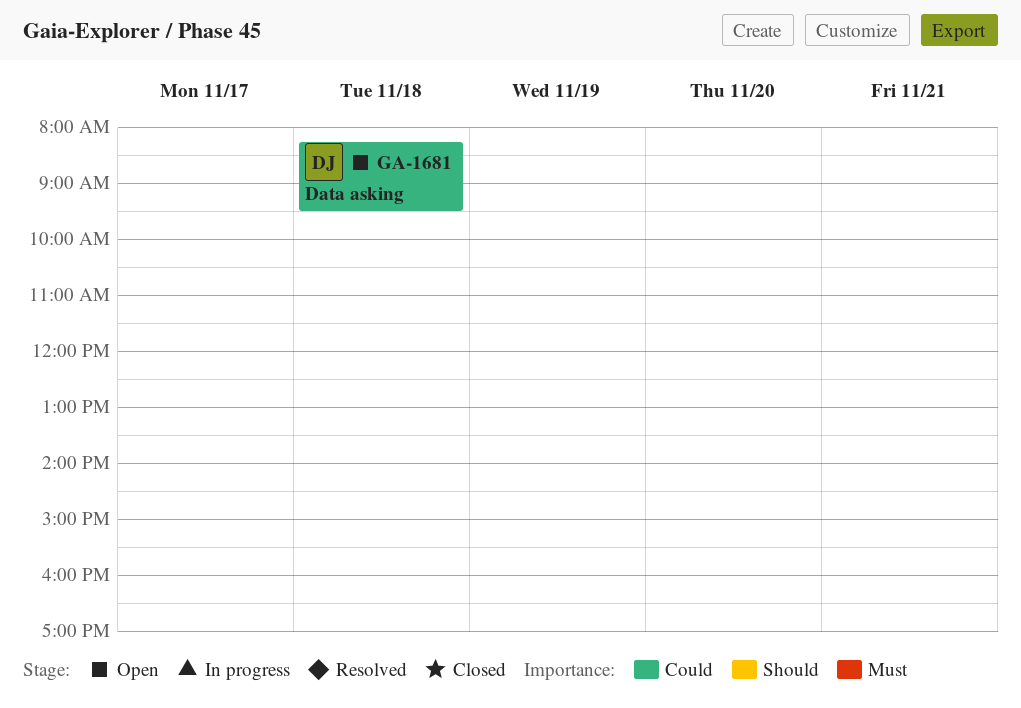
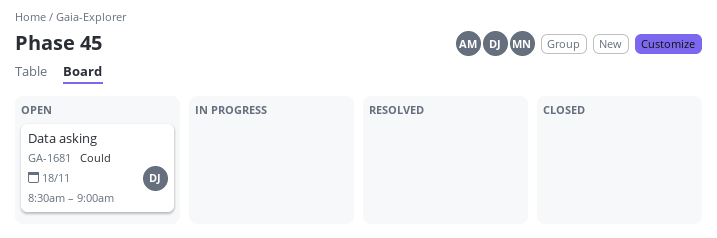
GA-1681, begins: 08:15 -> 08:30
GA-1681, ends: 09:30 -> 09:00

